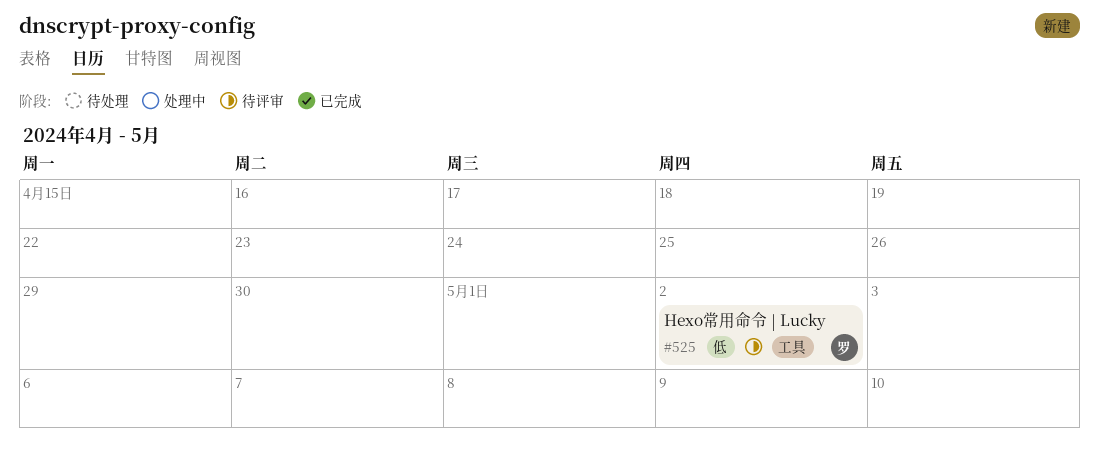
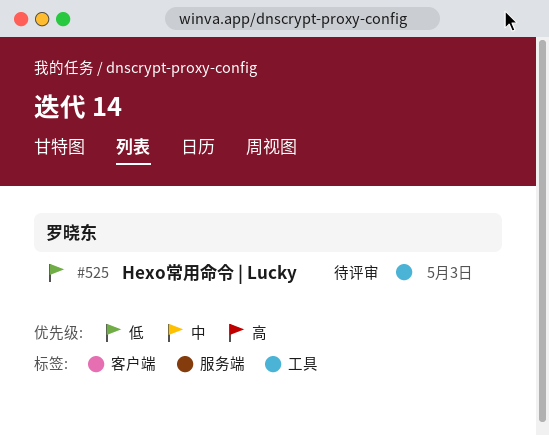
#525, due: May 2 -> May 3

